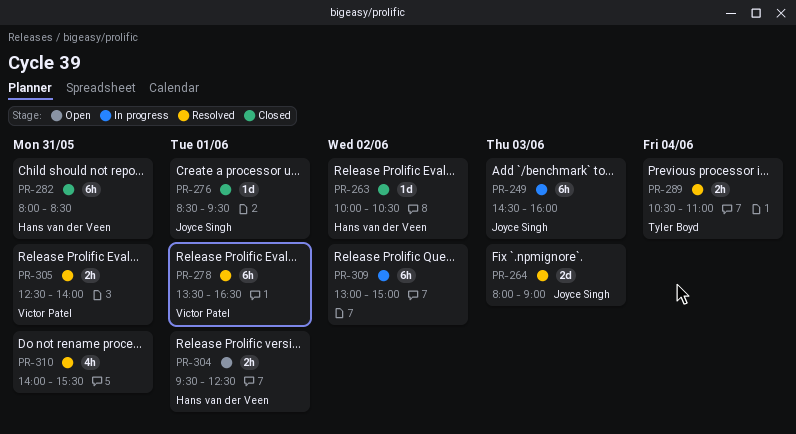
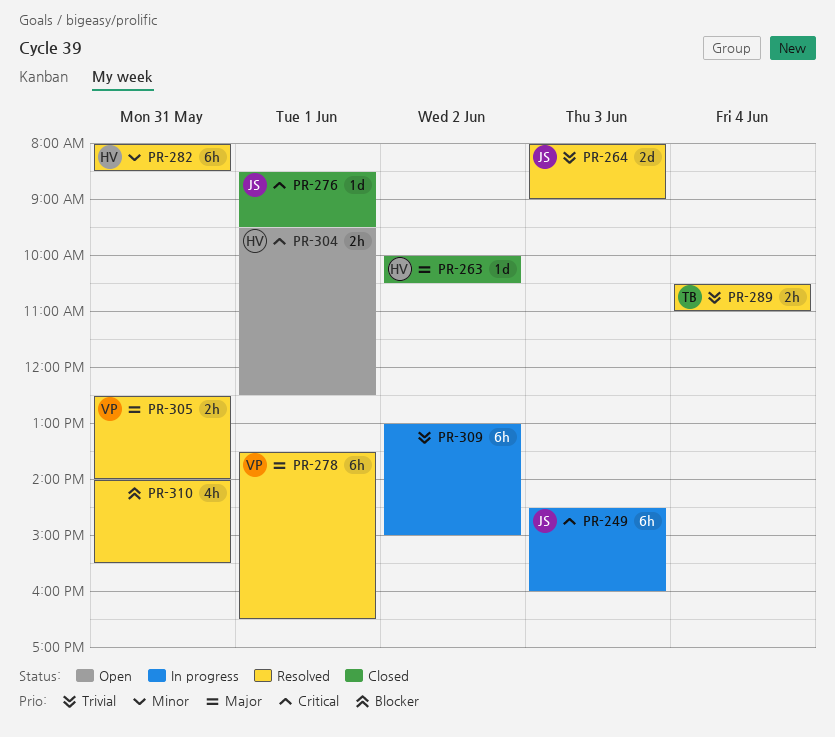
PR-282, status: Closed -> Resolved

